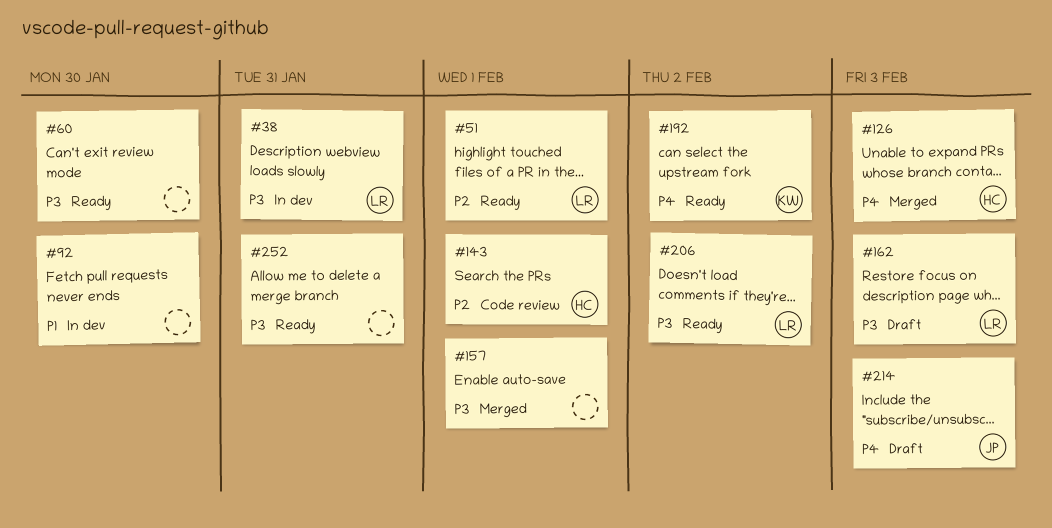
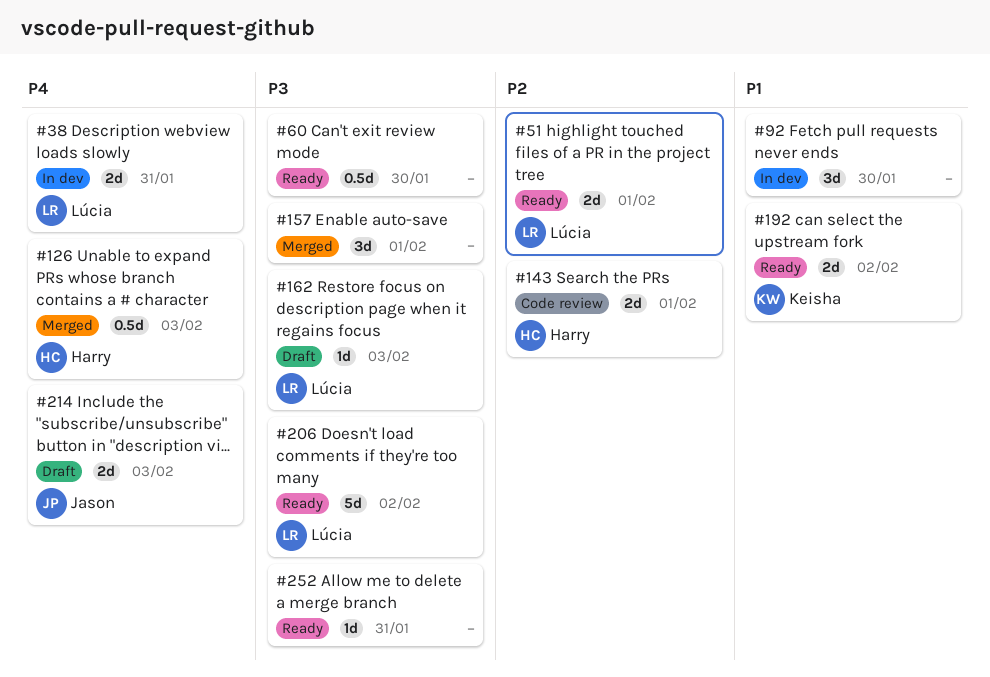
#38, priority: P3 -> P4
#192, priority: P4 -> P1

